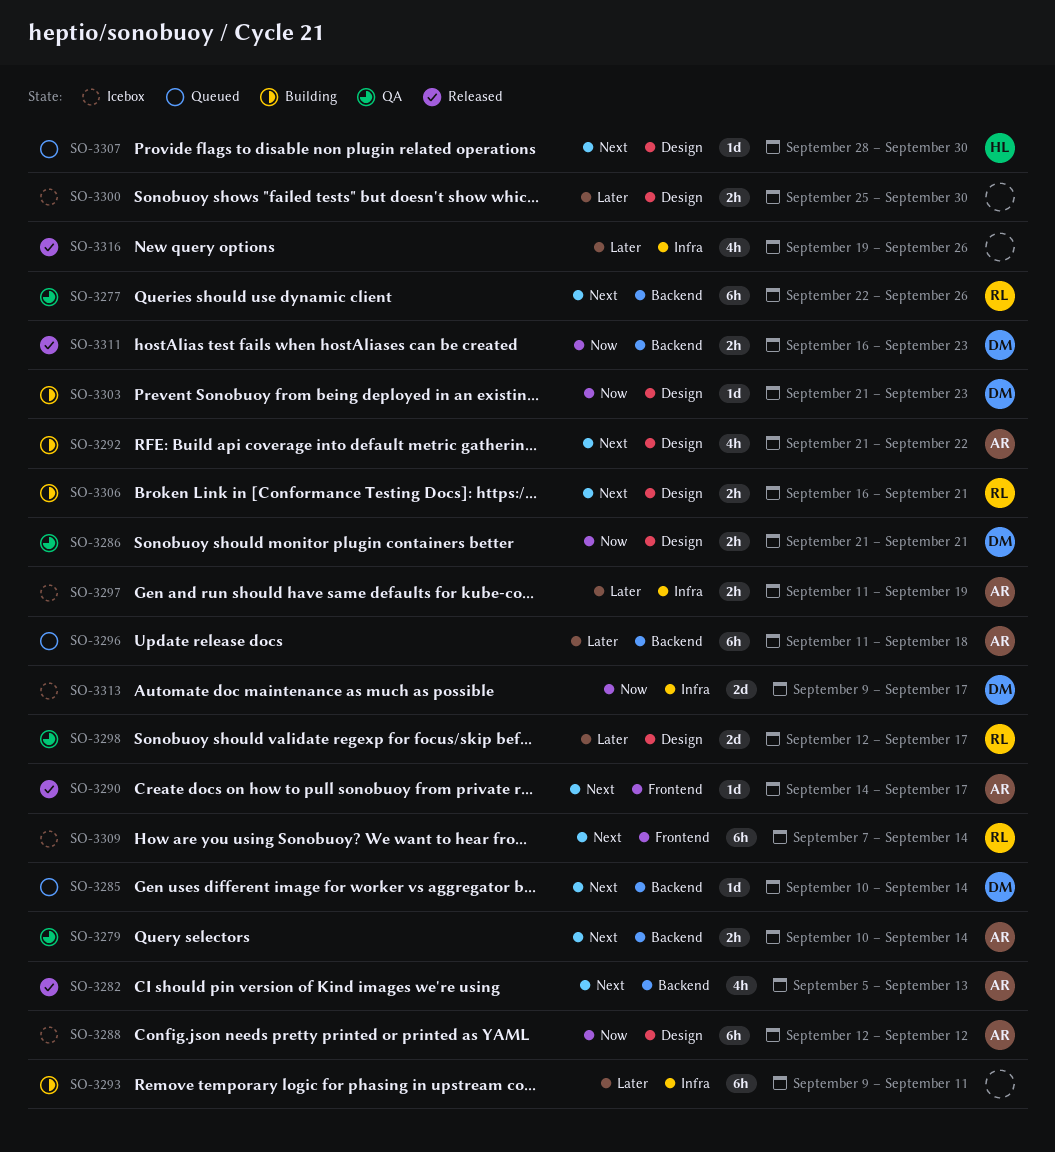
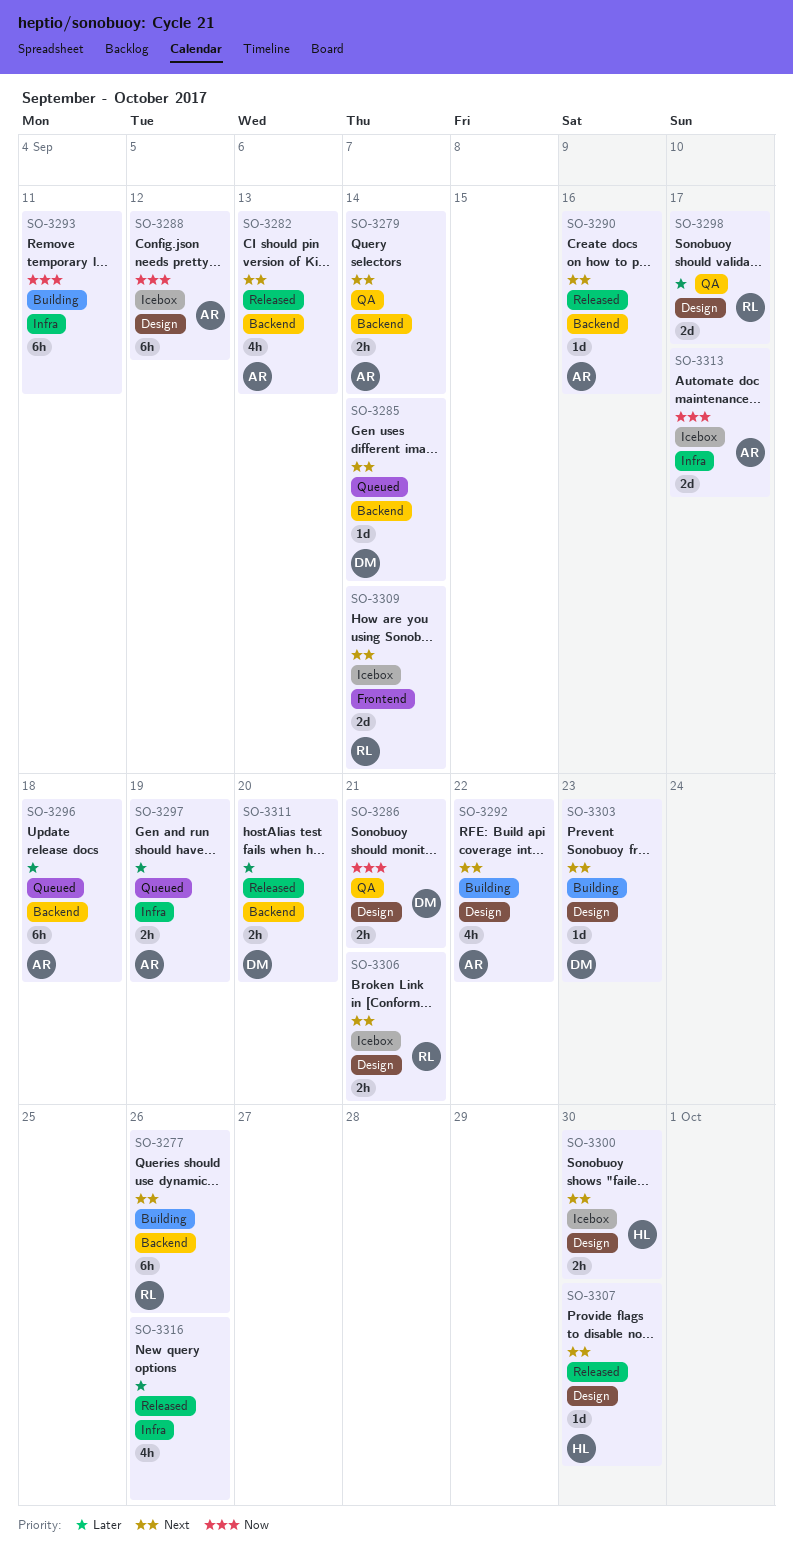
SO-3277, status: QA -> Building
SO-3290, label: Frontend -> Backend
SO-3290, due: Sep 17 -> Sep 16
SO-3293, priority: Later -> Now
SO-3297, status: Icebox -> Queued
SO-3300, owner: none -> HL
SO-3300, priority: Later -> Next
SO-3303, priority: Now -> Next
SO-3306, status: Building -> Icebox
SO-3307, status: Queued -> Released
SO-3309, estimate: 6h -> 2d
SO-3311, priority: Now -> Later
SO-3311, due: Sep 23 -> Sep 20
SO-3313, owner: DM -> AR

